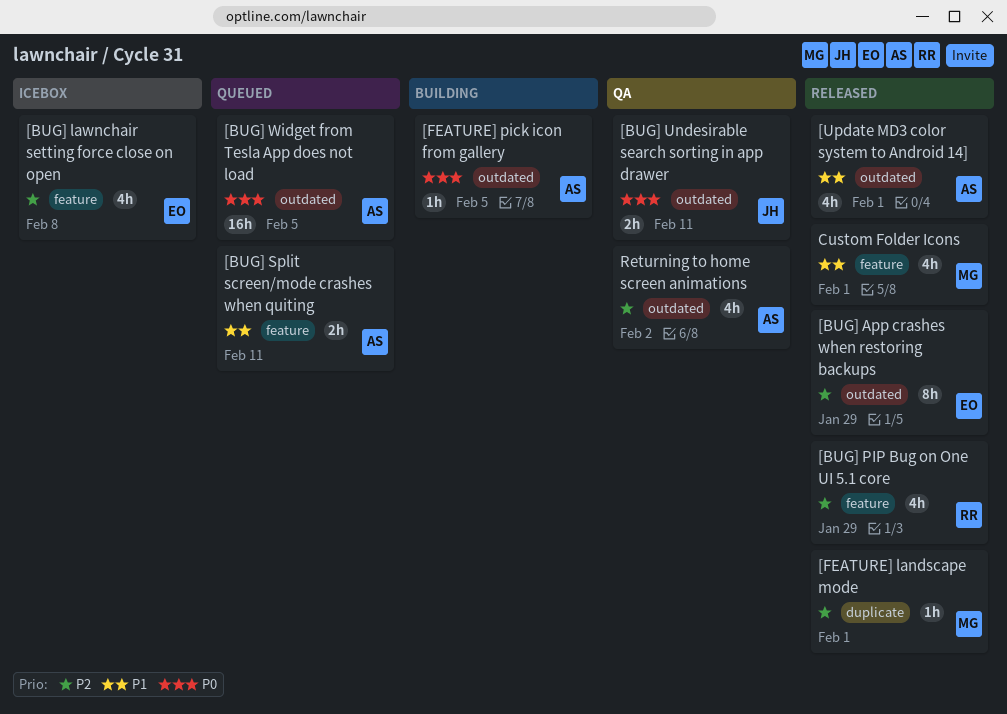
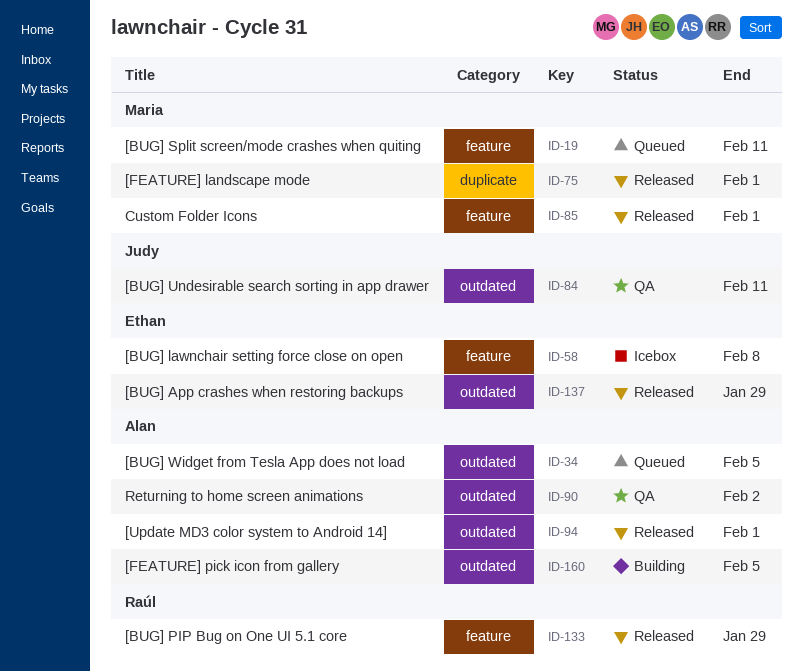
[BUG] Split screen/mode crashes when quiting, owner: Alan -> Maria

